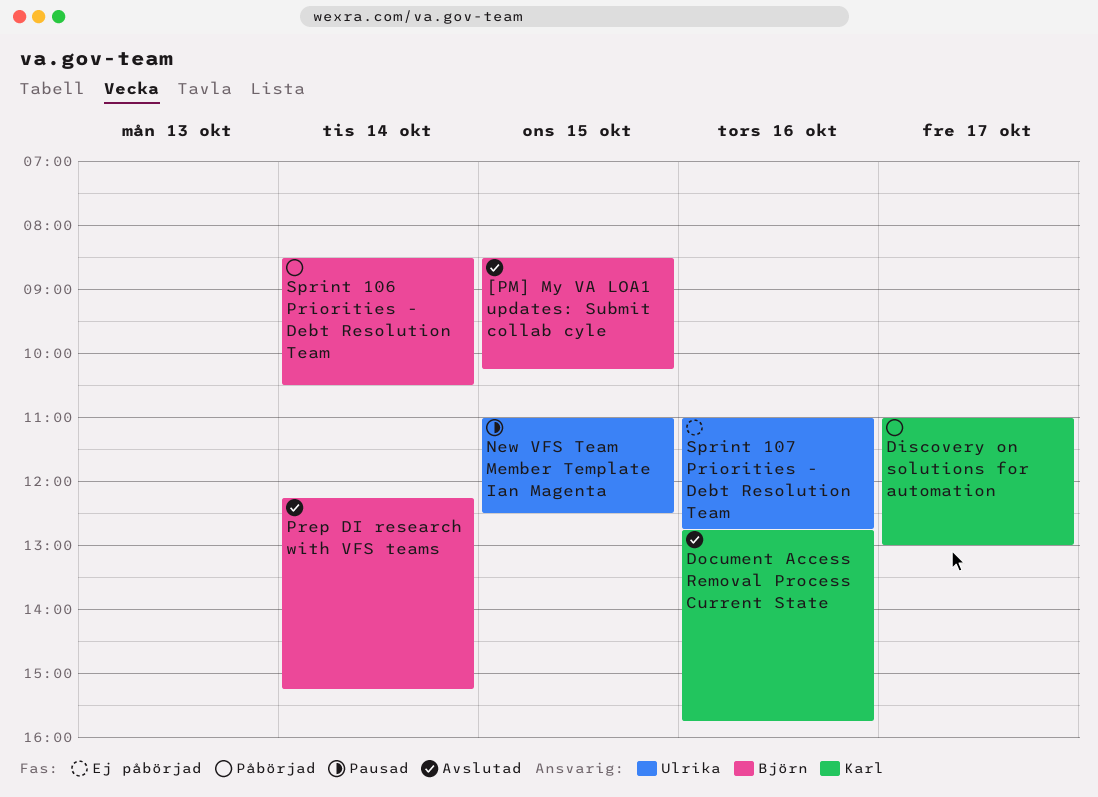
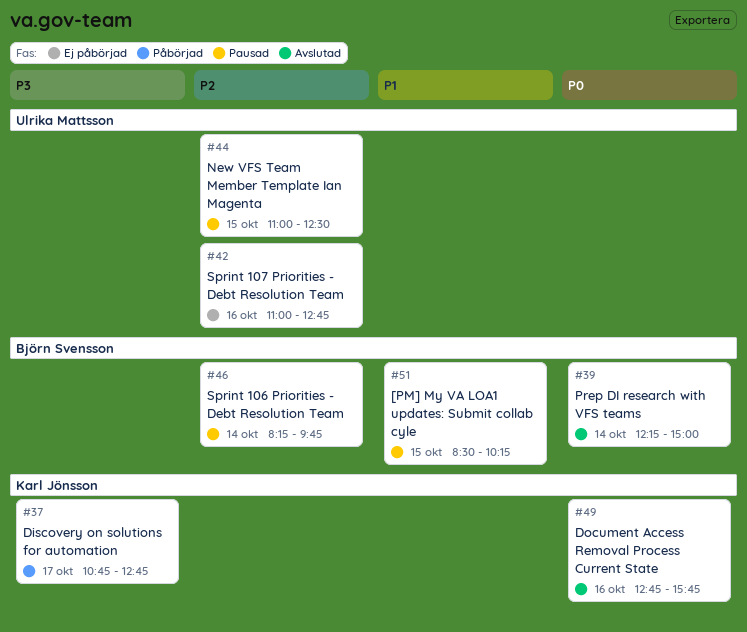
[PM] My VA LOA1 updates: Submit collab cyle, status: Avslutad -> Pausad
Discovery on solutions for automation, begins: 11:00 -> 10:45
Discovery on solutions for automation, ends: 13:00 -> 12:45
Prep DI research with VFS teams, ends: 15:15 -> 15:00
Sprint 106 Priorities - Debt Resolution Team, status: Påbörjad -> Pausad
Sprint 106 Priorities - Debt Resolution Team, begins: 08:30 -> 08:15
Sprint 106 Priorities - Debt Resolution Team, ends: 10:30 -> 09:45

